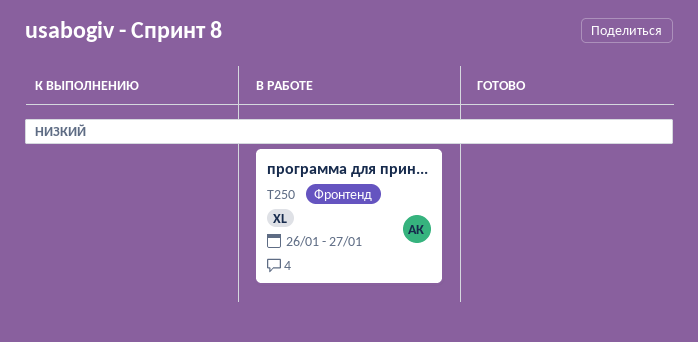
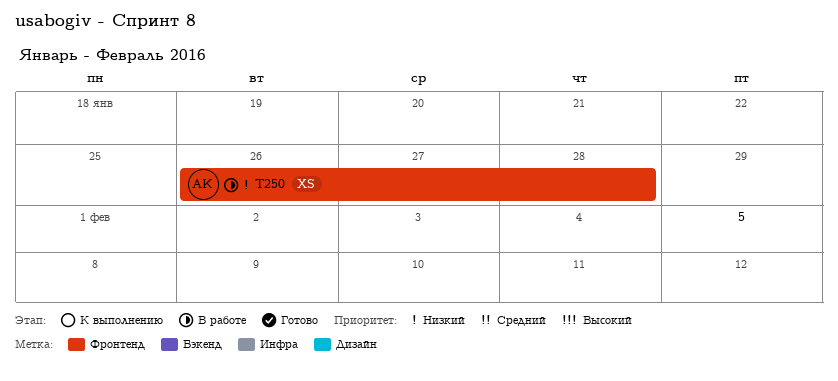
T250, estimate: XL -> XS
T250, due: Jan 27 -> Jan 28

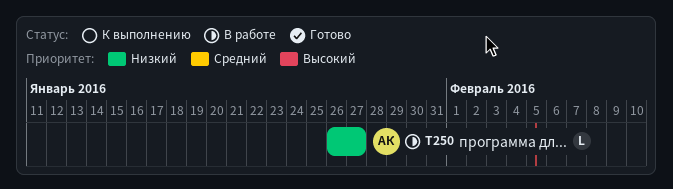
T250, estimate: XS -> L
T250, due: Jan 28 -> Jan 27

